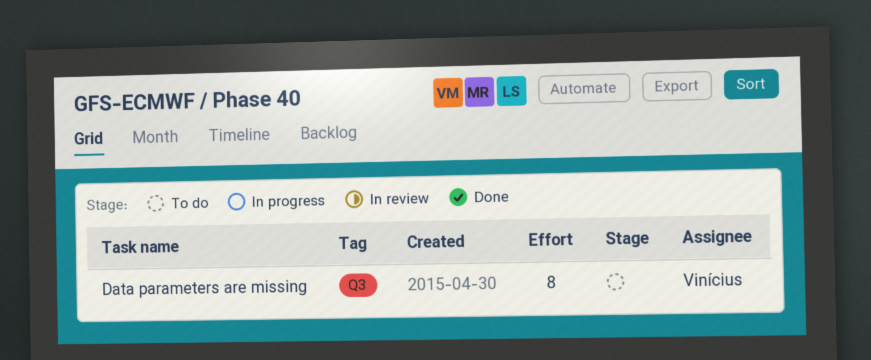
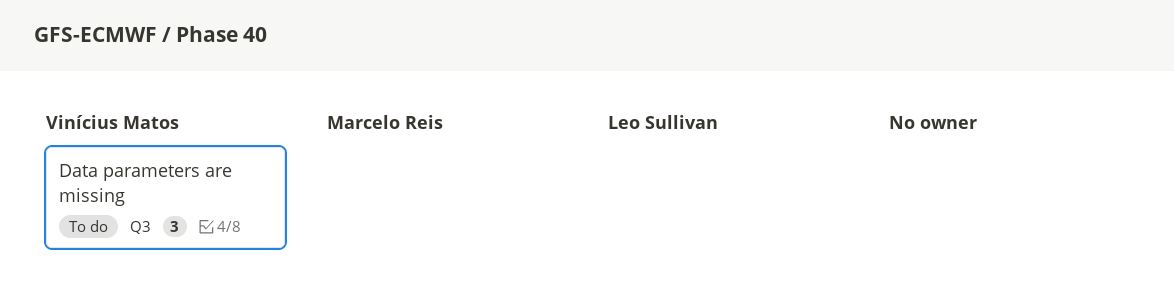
Data parameters are missing, estimate: 8 -> 3

